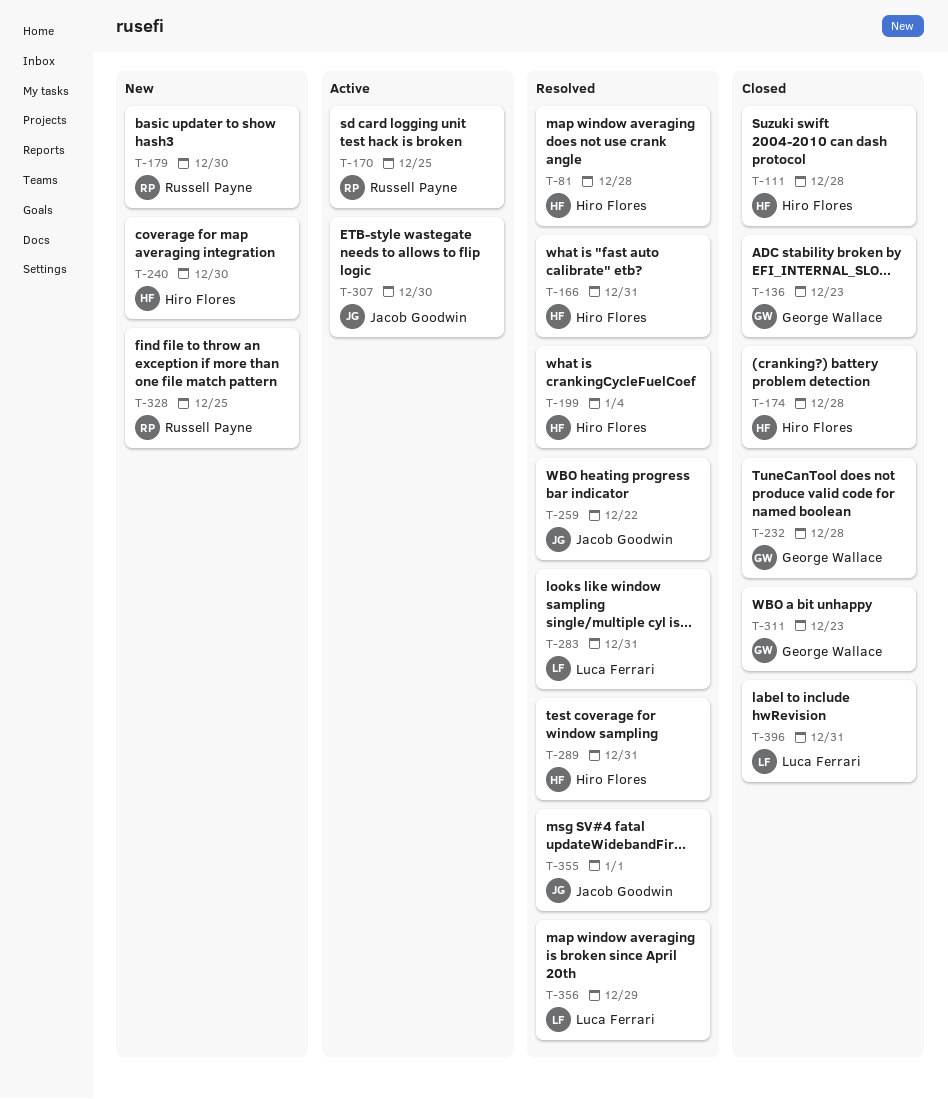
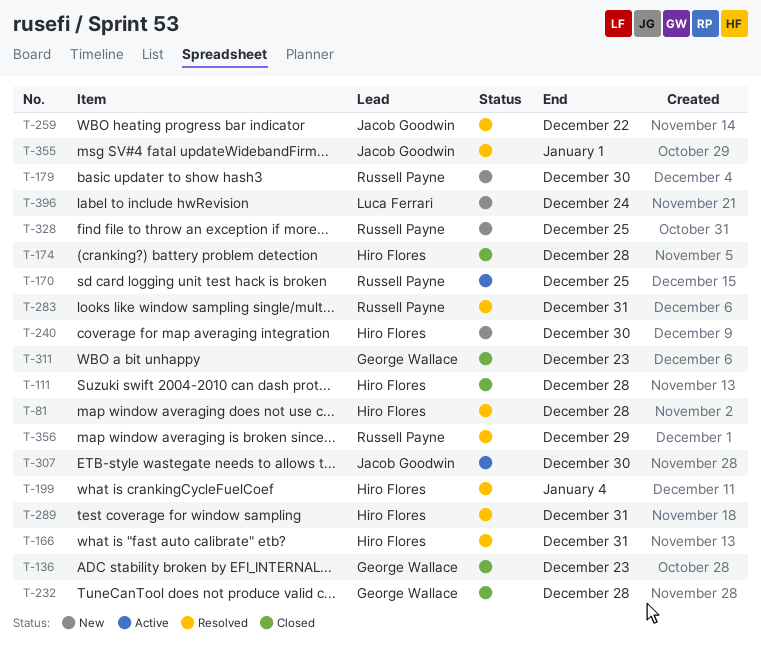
T-283, owner: Luca Ferrari -> Russell Payne
T-356, owner: Luca Ferrari -> Russell Payne
T-396, status: Closed -> New
T-396, due: Dec 31 -> Dec 24

